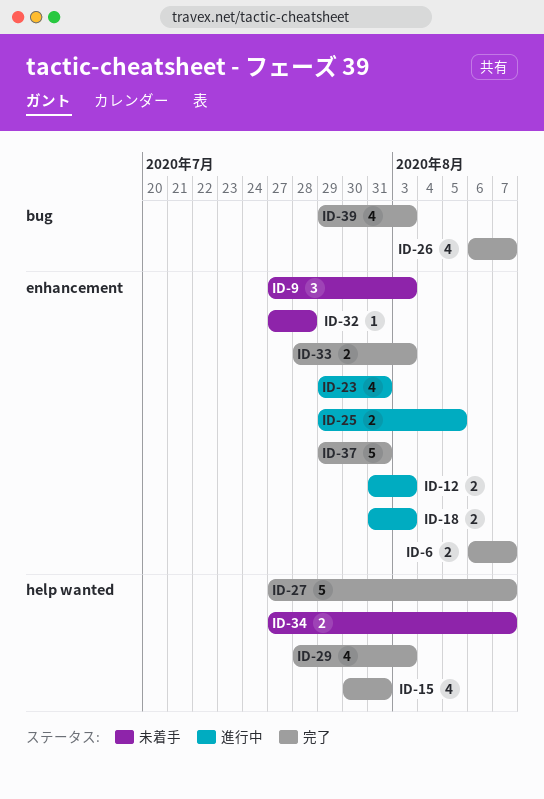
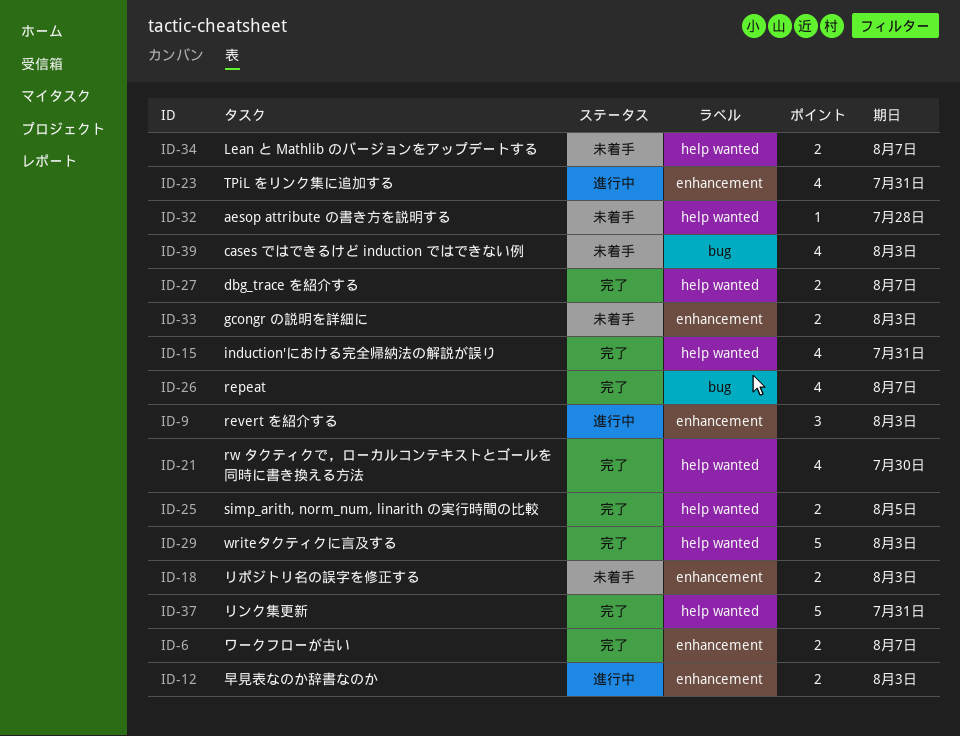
ID-9, status: 未着手 -> 進行中
ID-18, status: 進行中 -> 未着手
ID-21: none -> present
ID-25, status: 進行中 -> 完了
ID-25, label: enhancement -> help wanted
ID-27, estimate: 5 -> 2
ID-29, estimate: 4 -> 5
ID-32, label: enhancement -> help wanted
ID-33, status: 完了 -> 未着手
ID-37, label: enhancement -> help wanted
ID-39, status: 完了 -> 未着手

